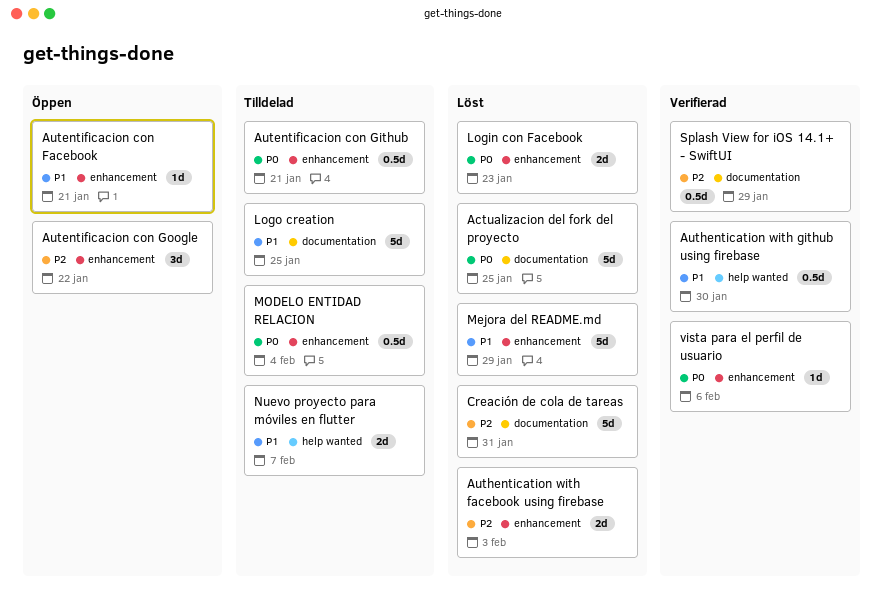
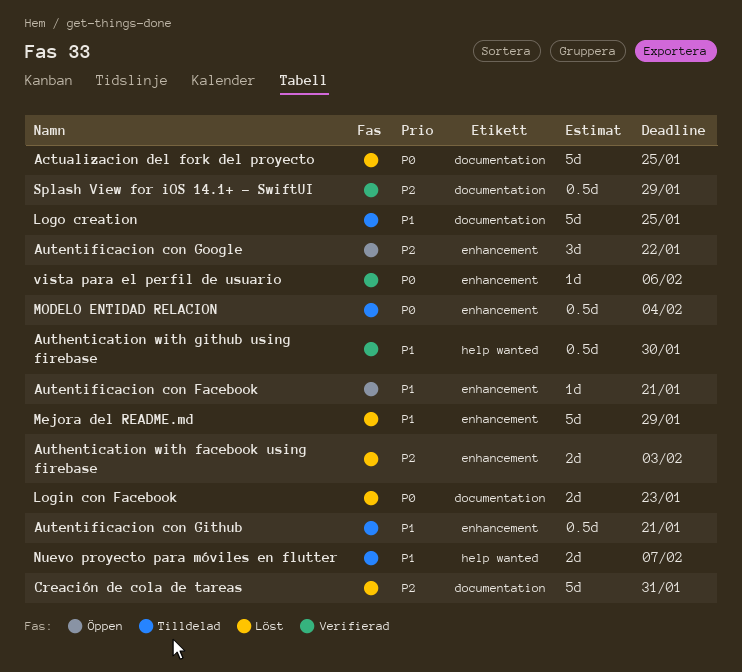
Autentificacion con Github, priority: P0 -> P1
Login con Facebook, label: enhancement -> documentation

